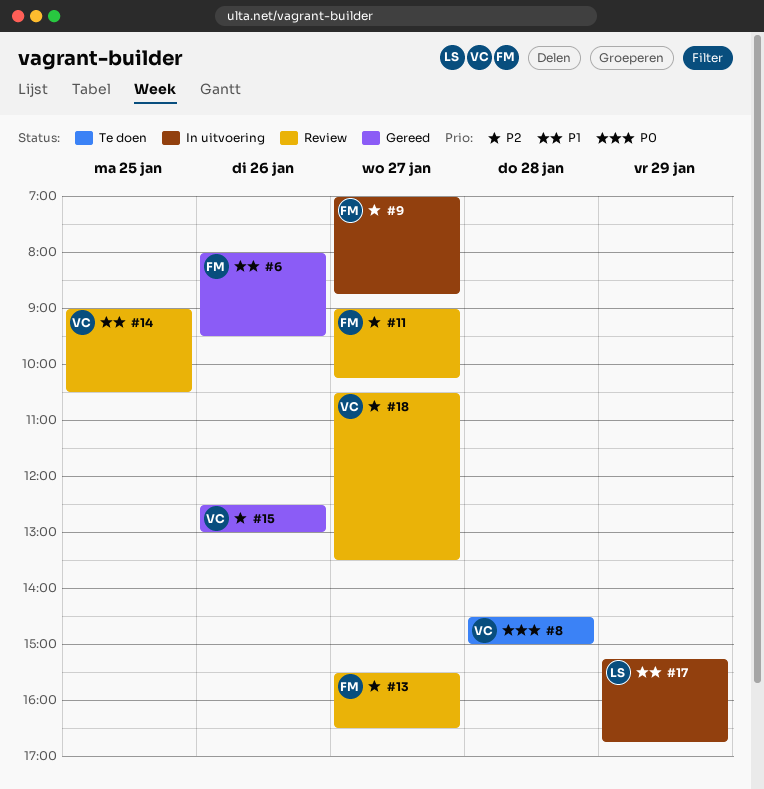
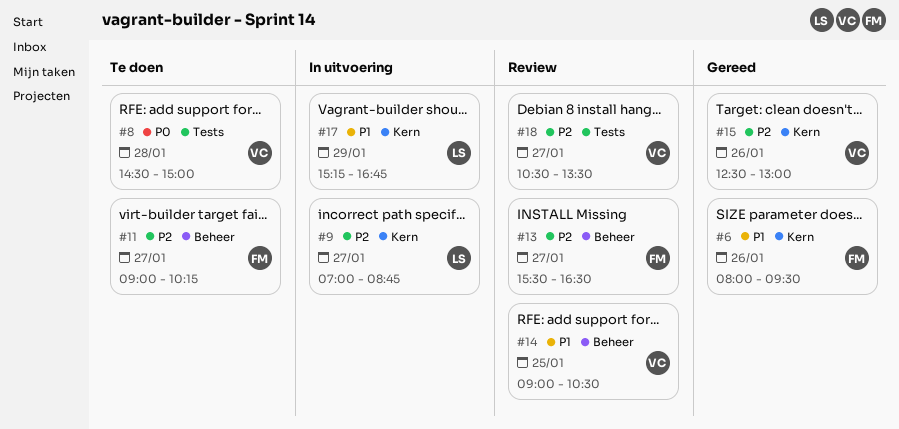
#9, owner: FM -> LS
#11, status: Review -> Te doen

